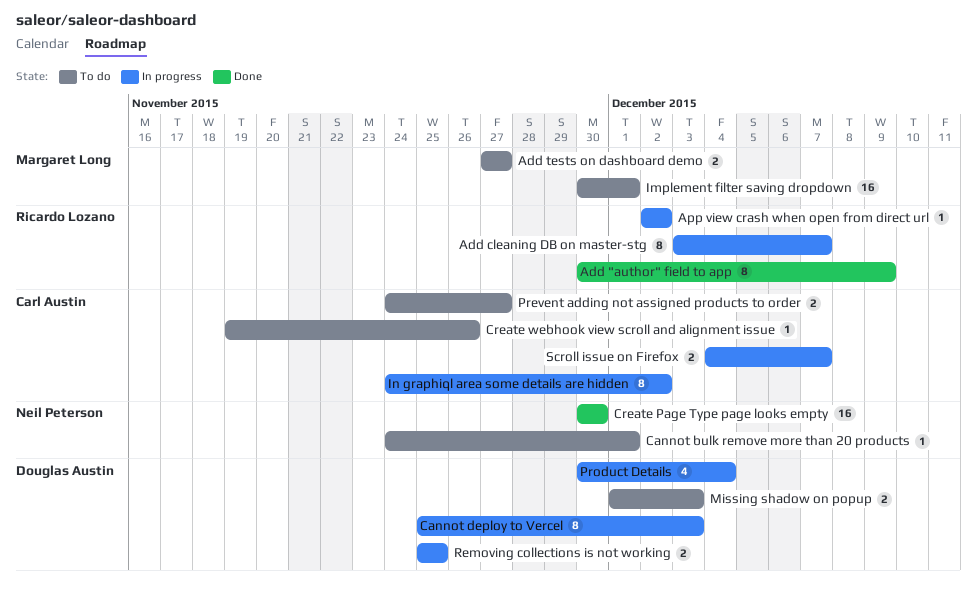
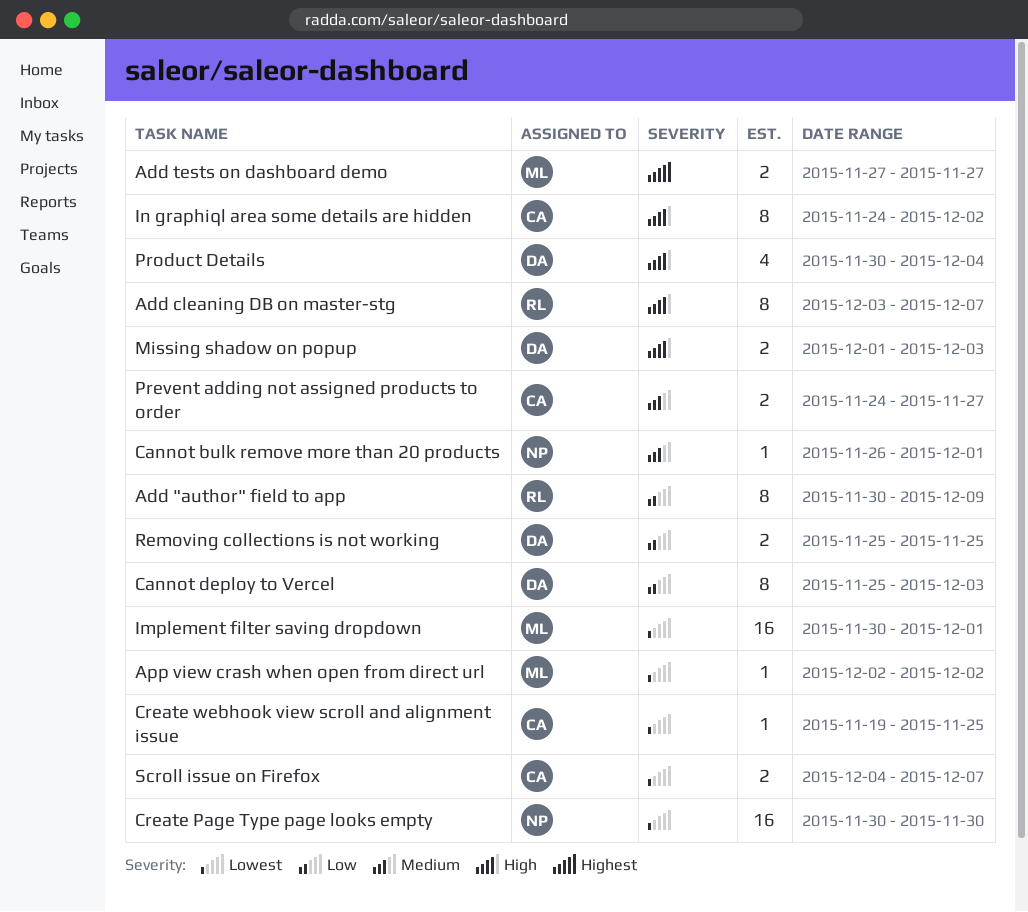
App view crash when open from direct url, owner: Ricardo Lozano -> Margaret Long
Cannot bulk remove more than 20 products, start: Nov 24 -> Nov 26
Create webhook view scroll and alignment issue, due: Nov 26 -> Nov 25

